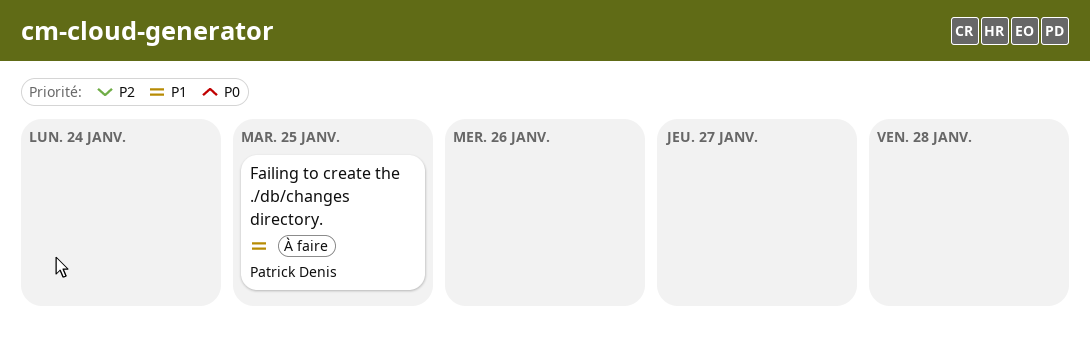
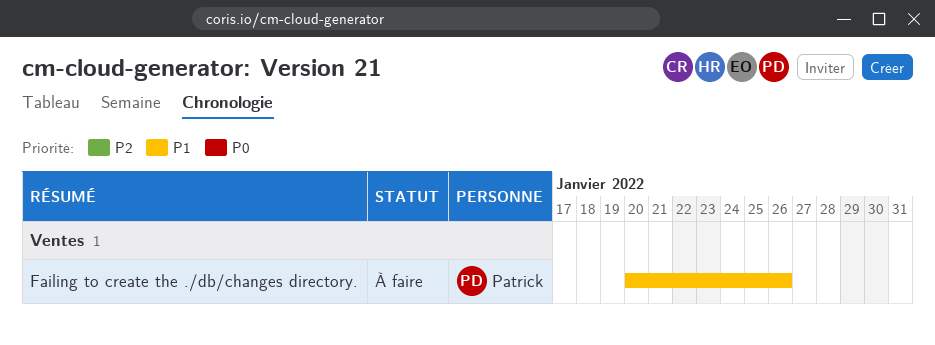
Failing to create the ./db/changes directory., due: Jan 25 -> Jan 26

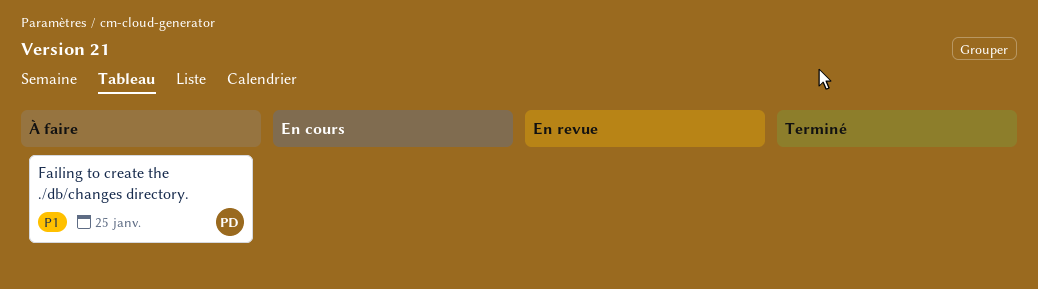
Failing to create the ./db/changes directory., due: Jan 26 -> Jan 25

